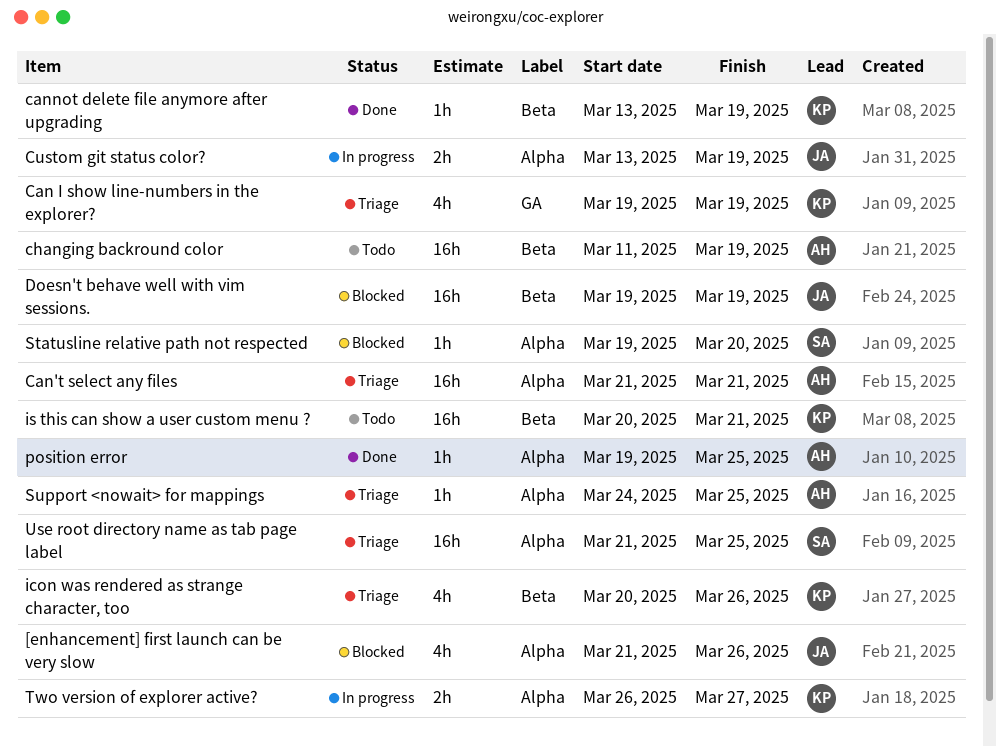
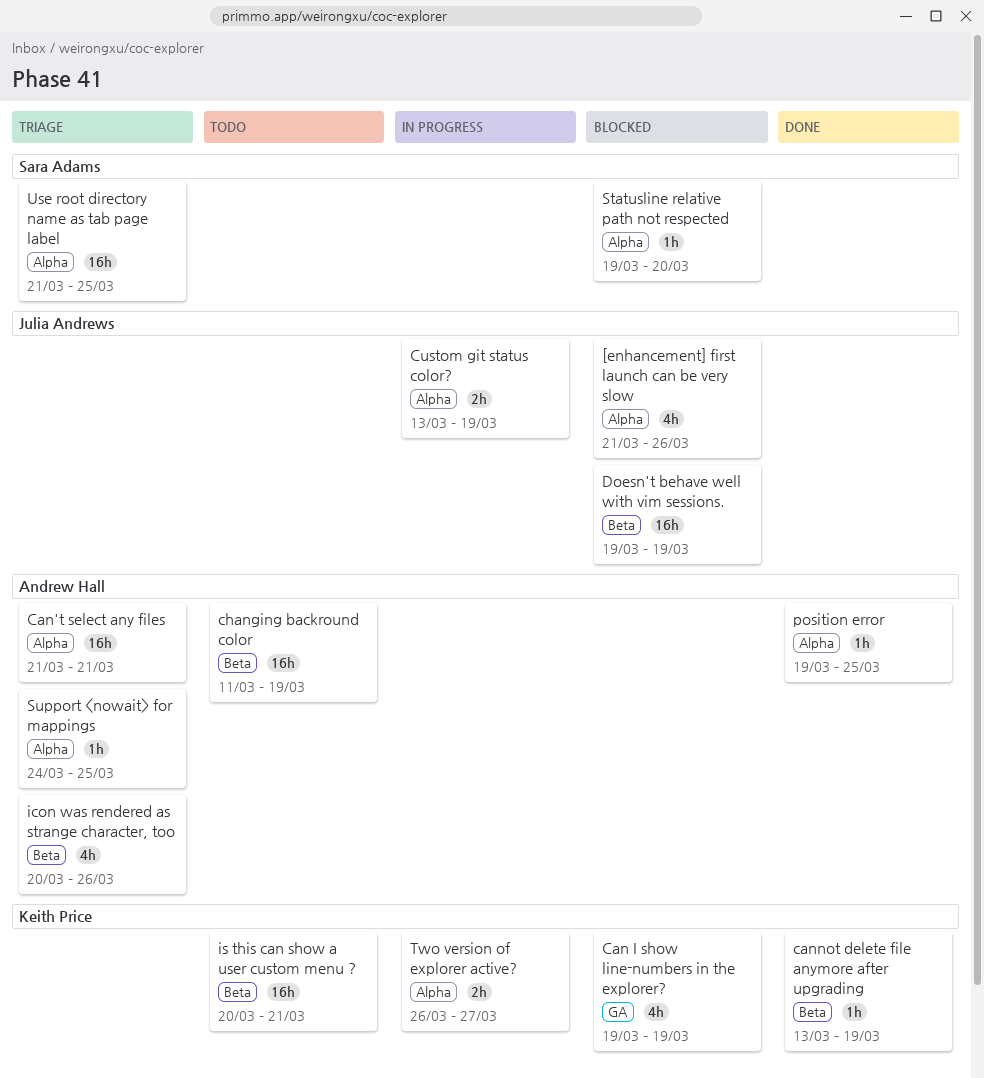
Can I show line-numbers in the explorer?, status: Triage -> Blocked
icon was rendered as strange character, too, owner: Keith Price -> Andrew Hall

